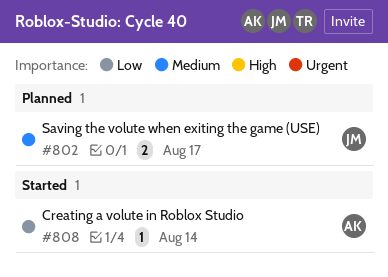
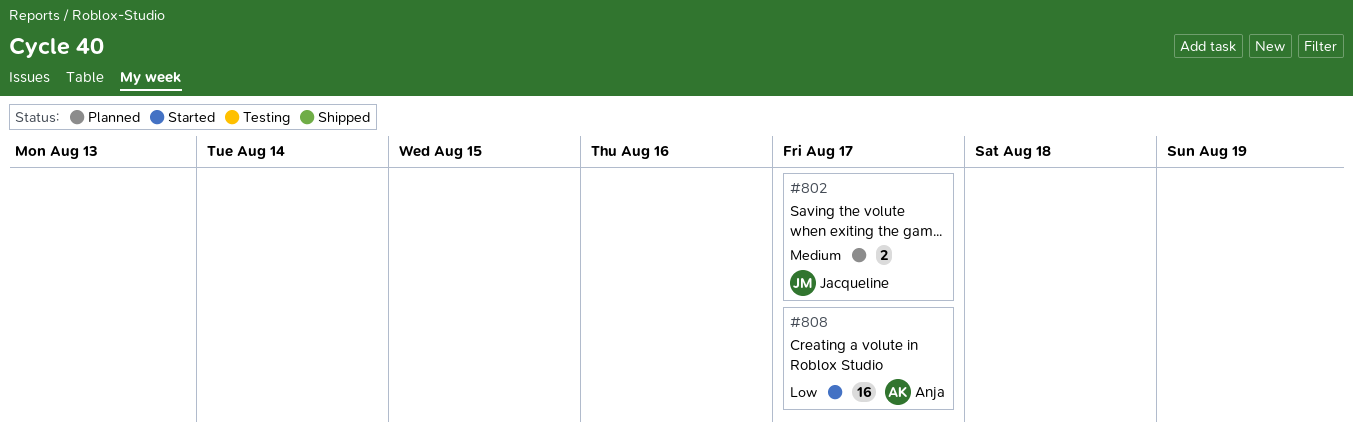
#808, estimate: 1 -> 16
#808, due: Aug 14 -> Aug 17

